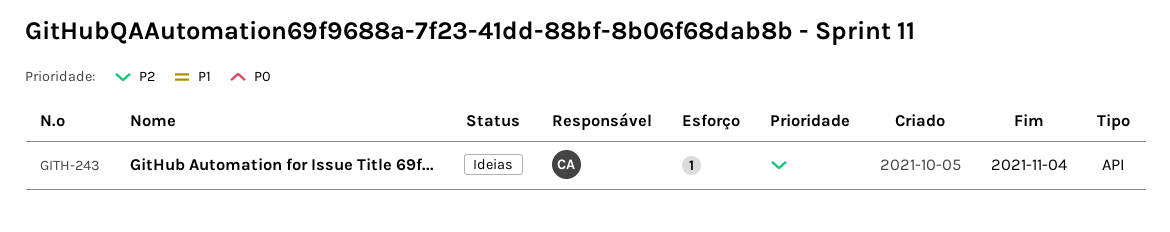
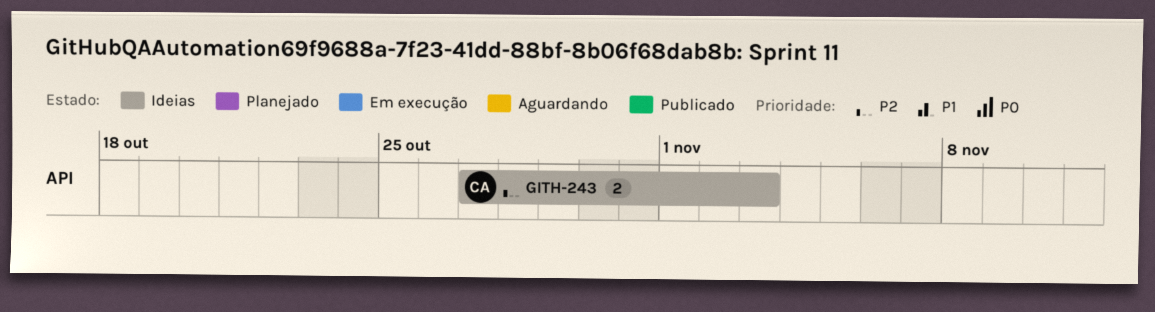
GITH-243, estimate: 1 -> 2
GITH-243, due: Nov 4 -> Nov 3

